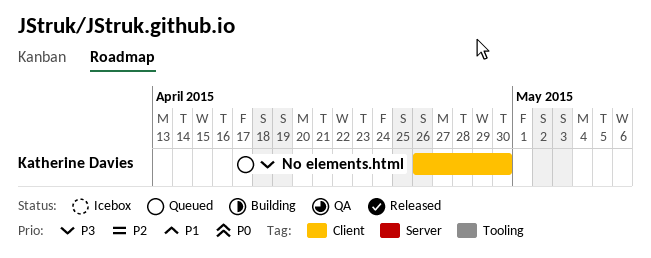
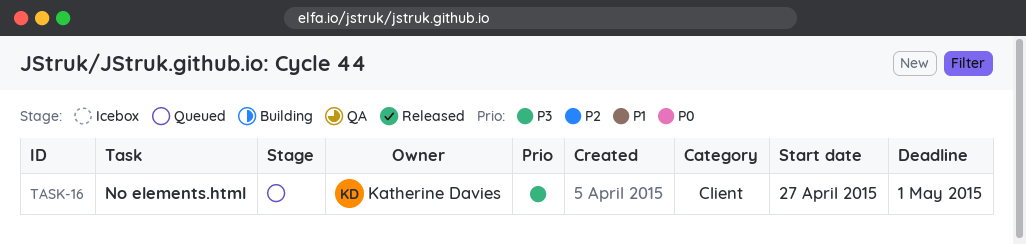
No elements.html, start: Apr 26 -> Apr 27
No elements.html, due: Apr 30 -> May 1

